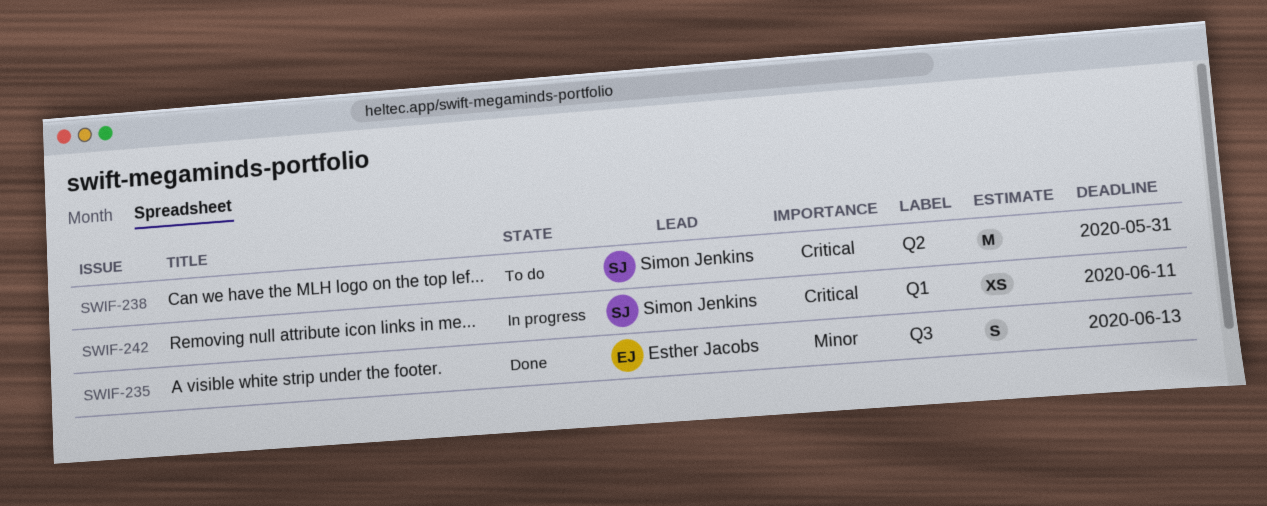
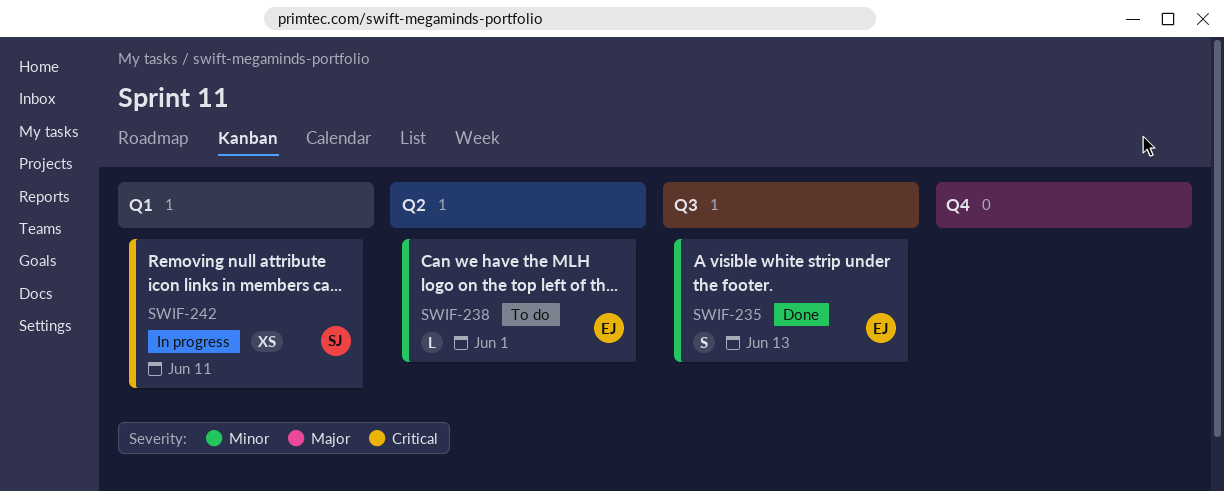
SWIF-238, owner: Simon Jenkins -> Esther Jacobs
SWIF-238, priority: Critical -> Minor
SWIF-238, estimate: M -> L
SWIF-238, due: May 31 -> Jun 1

